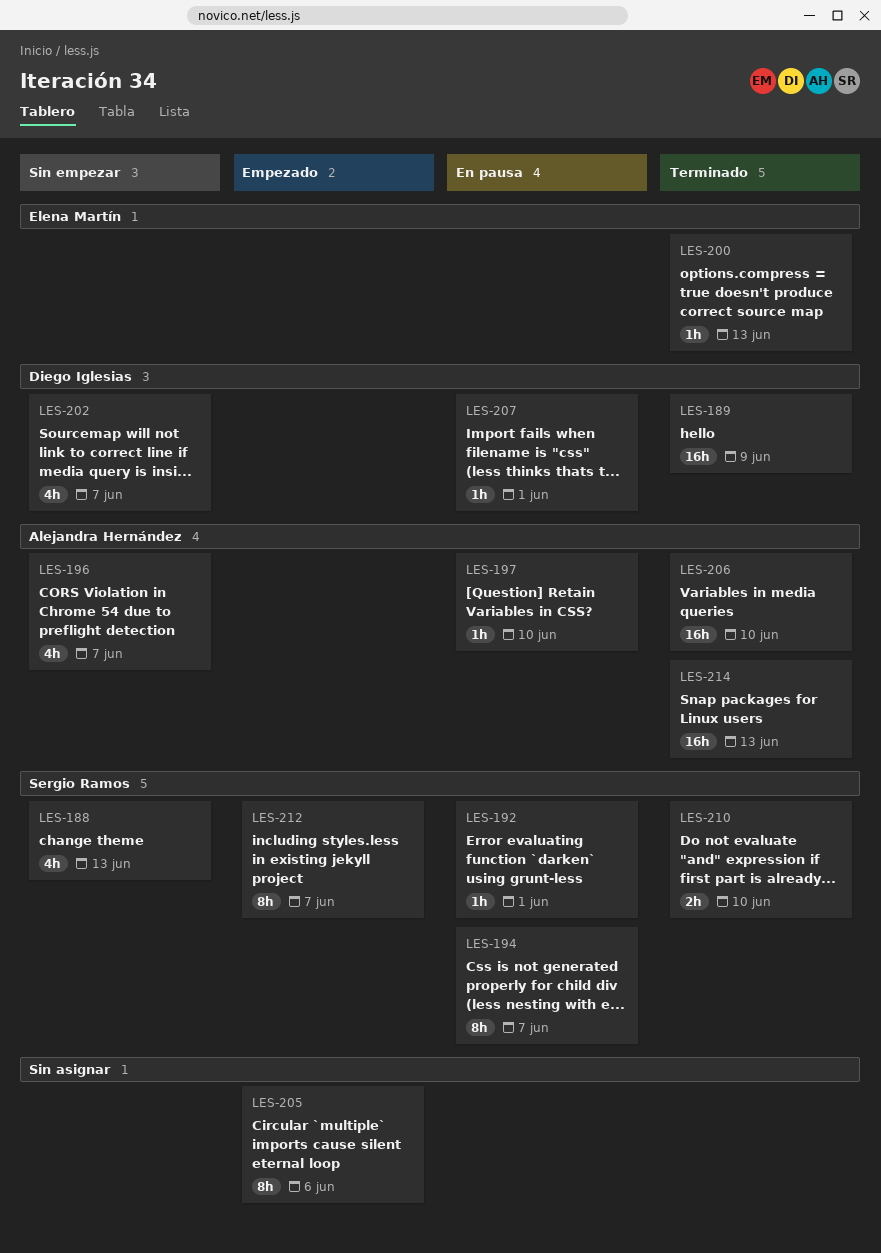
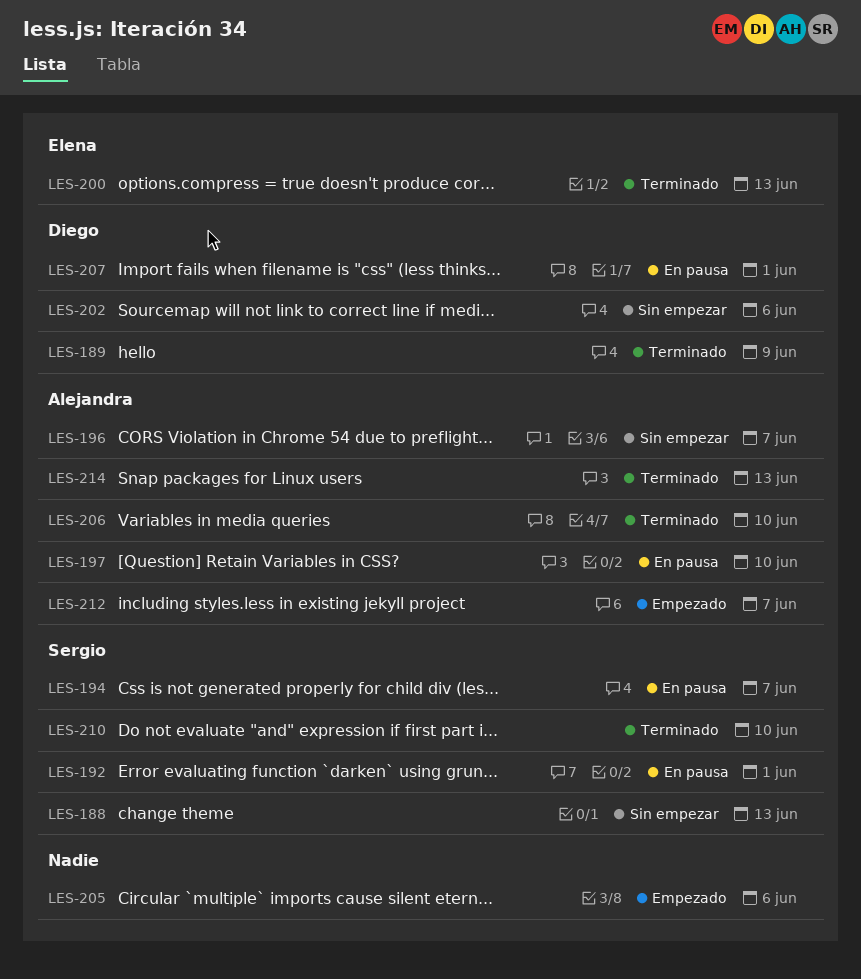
LES-202, due: Jun 7 -> Jun 6
LES-212, owner: Sergio Ramos -> Alejandra Hernández

